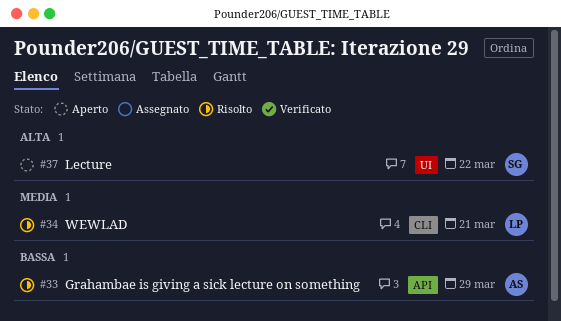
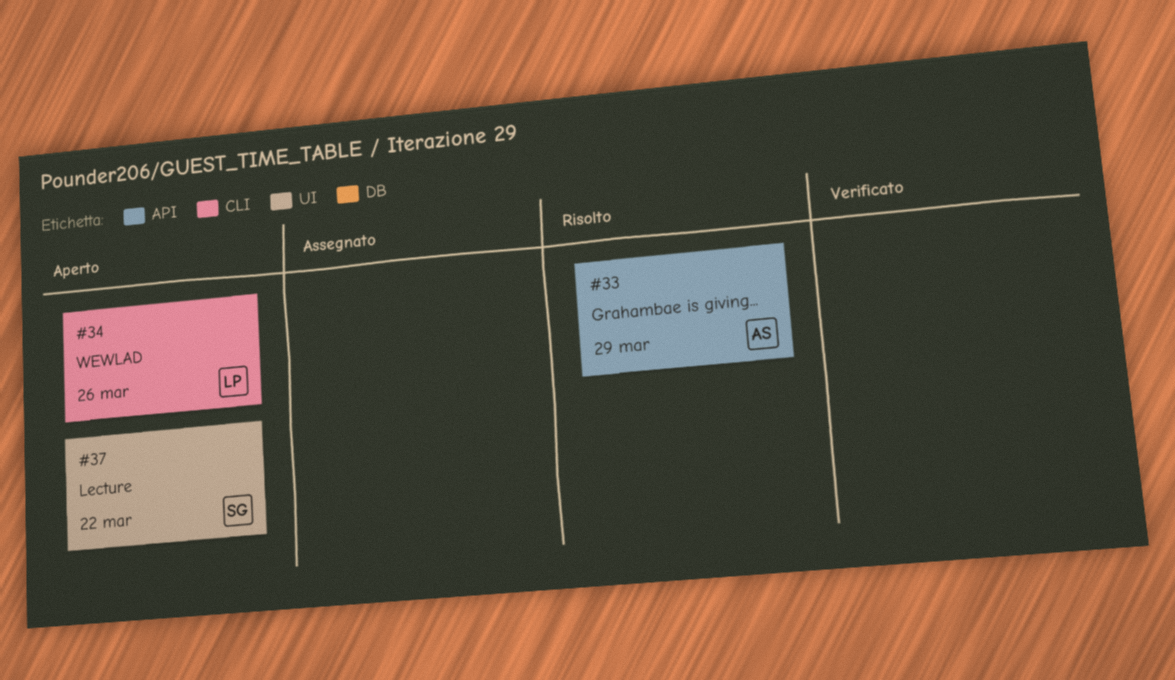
#34, status: Risolto -> Aperto
#34, due: Mar 21 -> Mar 26

